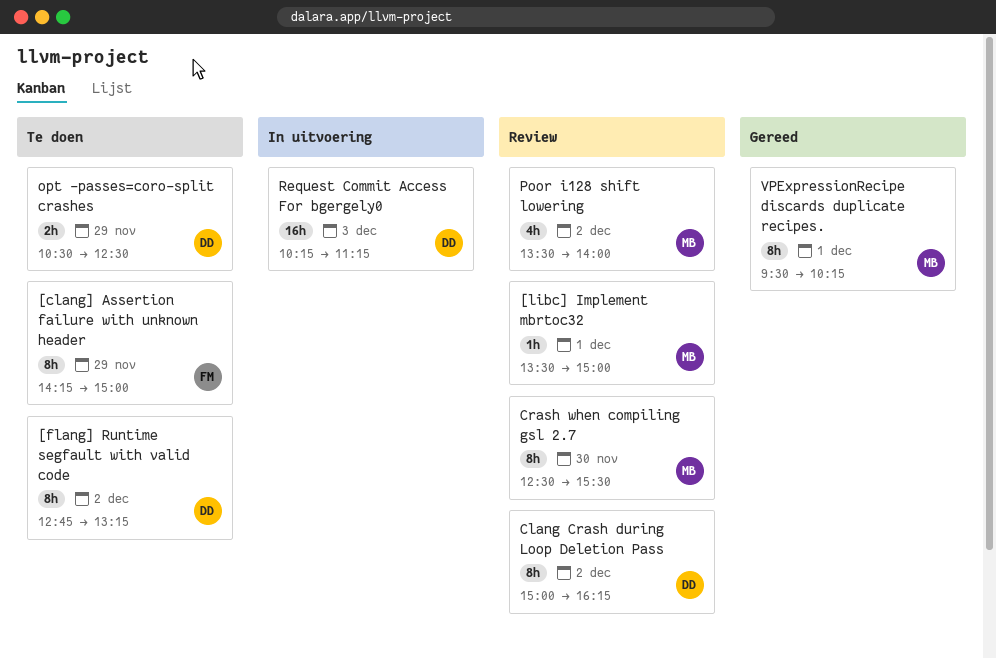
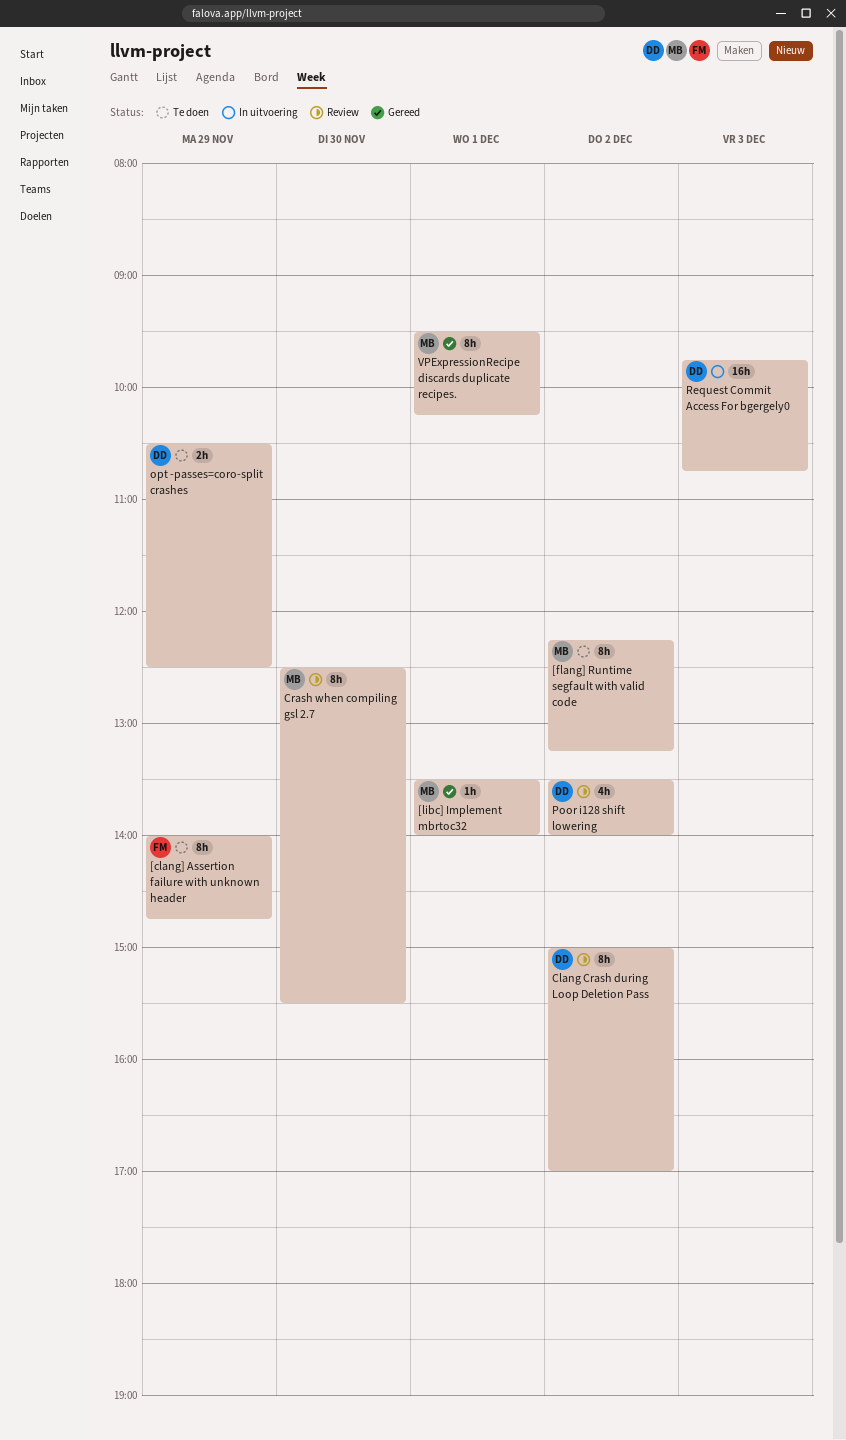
[clang] Assertion failure with unknown header, begins: 14:15 -> 14:00
[clang] Assertion failure with unknown header, ends: 15:00 -> 14:45
[flang] Runtime segfault with valid code, owner: DD -> MB
[flang] Runtime segfault with valid code, begins: 12:45 -> 12:15
[libc] Implement mbrtoc32, status: Review -> Gereed
[libc] Implement mbrtoc32, ends: 15:00 -> 14:00
Clang Crash during Loop Deletion Pass, ends: 16:15 -> 17:00
Poor i128 shift lowering, owner: MB -> DD
Request Commit Access For bgergely0, begins: 10:15 -> 09:45
Request Commit Access For bgergely0, ends: 11:15 -> 10:45

